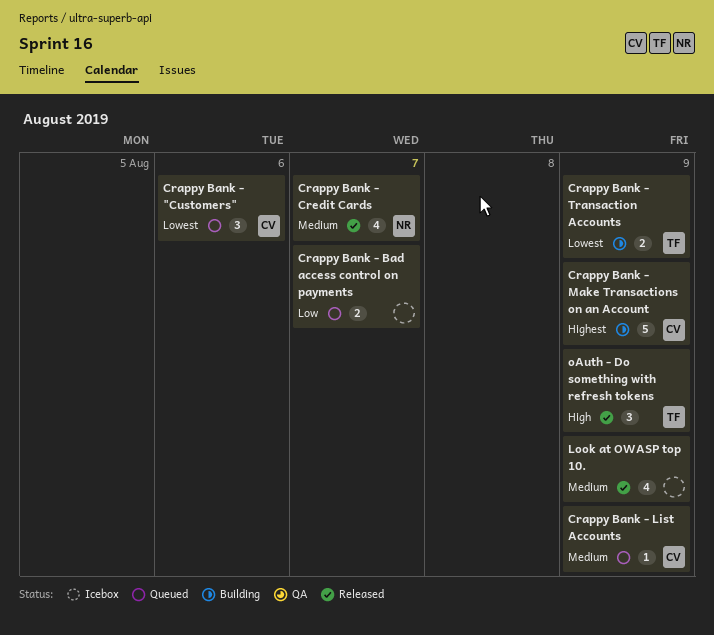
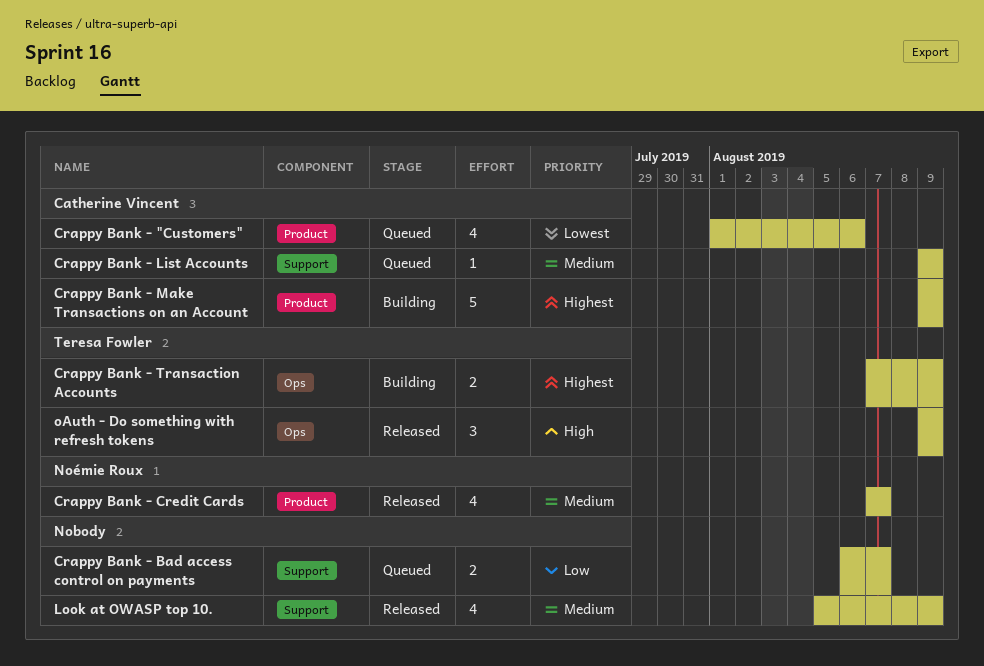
Crappy Bank - "Customers", estimate: 3 -> 4
Crappy Bank - Transaction Accounts, priority: Lowest -> Highest

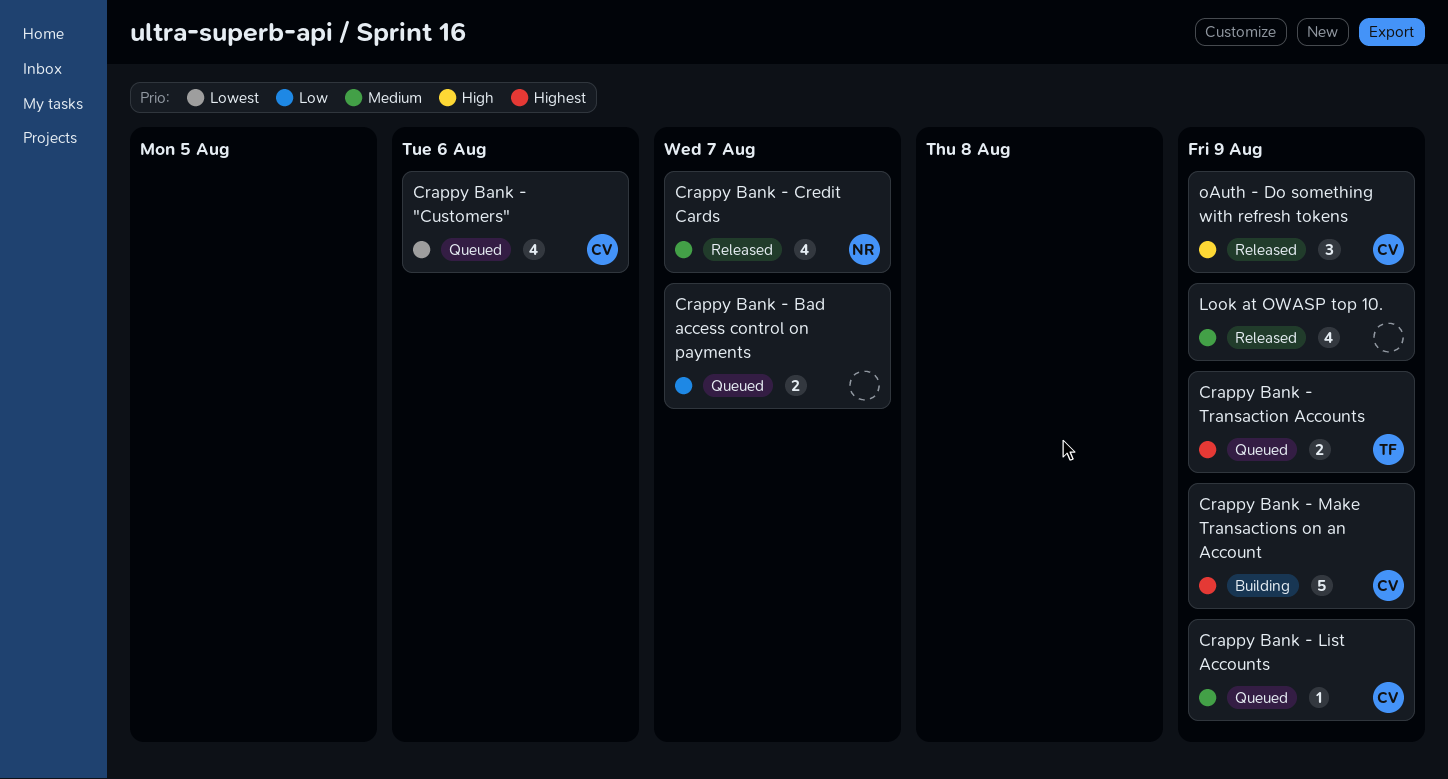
Crappy Bank - Transaction Accounts, status: Building -> Queued
oAuth - Do something with refresh tokens, owner: Teresa Fowler -> Catherine Vincent

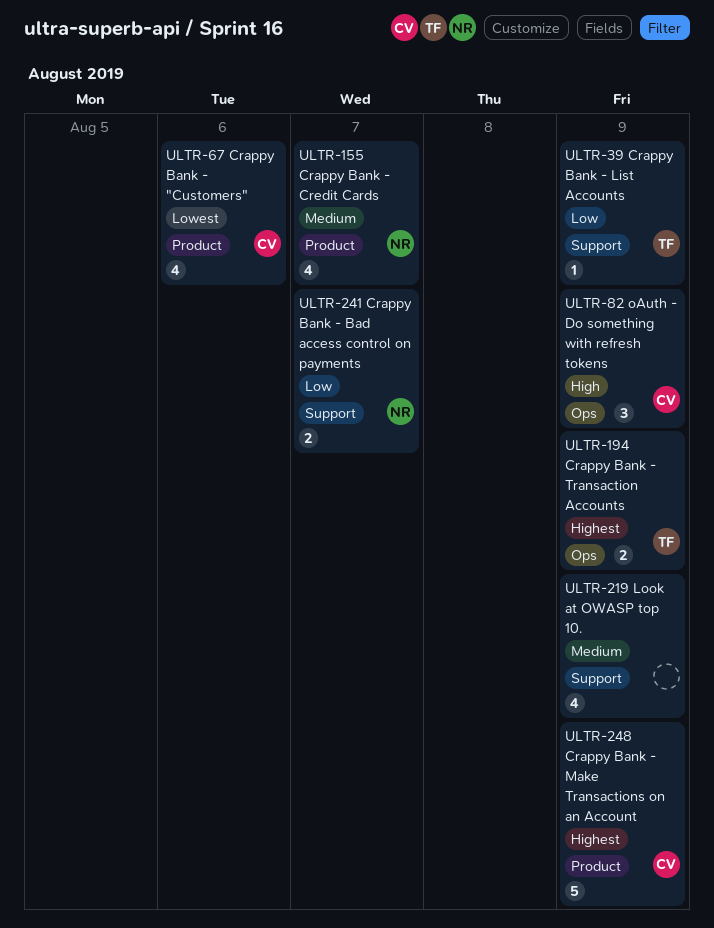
Crappy Bank - Bad access control on payments, owner: none -> NR
Crappy Bank - List Accounts, owner: CV -> TF
Crappy Bank - List Accounts, priority: Medium -> Low

